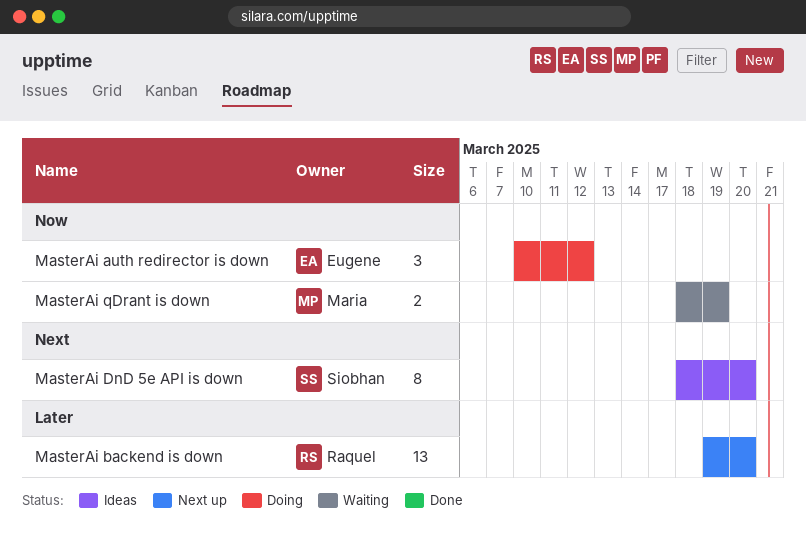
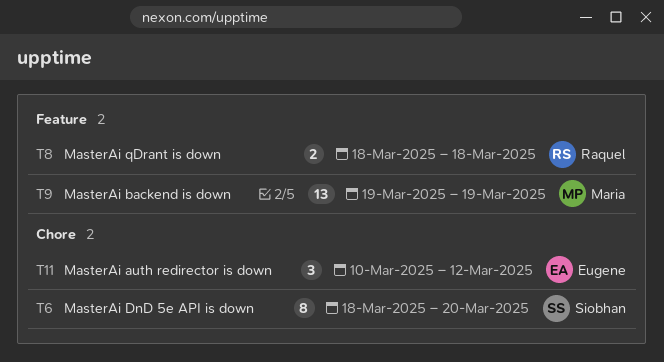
MasterAi backend is down, owner: Raquel -> Maria
MasterAi backend is down, due: Mar 20 -> Mar 19
MasterAi qDrant is down, owner: Maria -> Raquel
MasterAi qDrant is down, due: Mar 19 -> Mar 18

